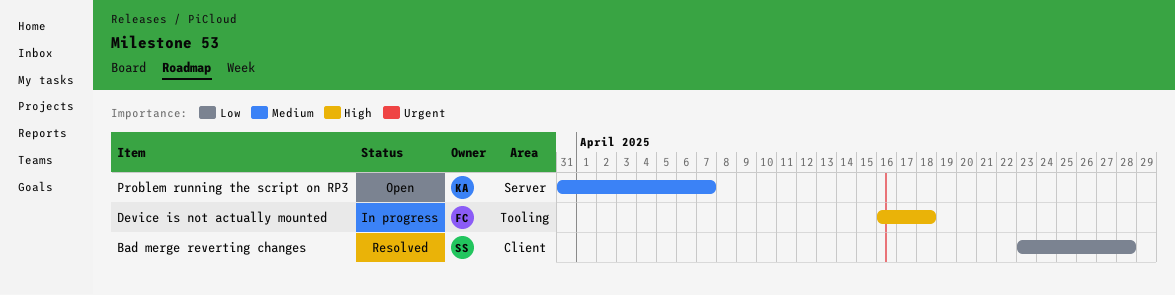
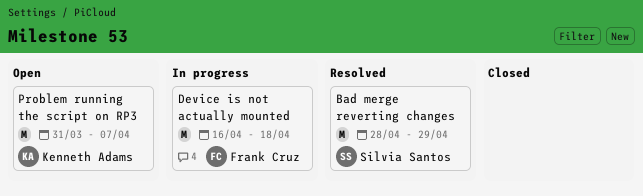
Bad merge reverting changes, start: Apr 23 -> Apr 28
Bad merge reverting changes, due: Apr 28 -> Apr 29

